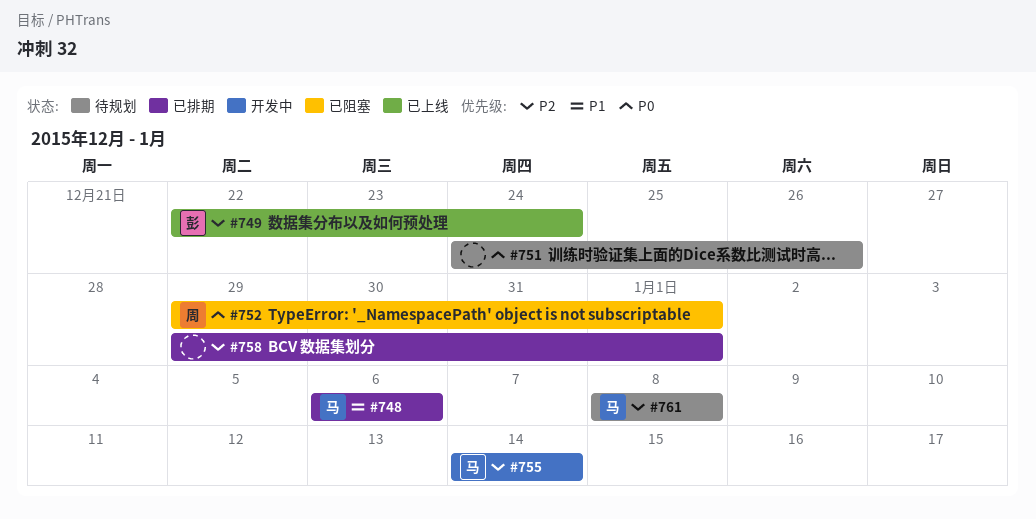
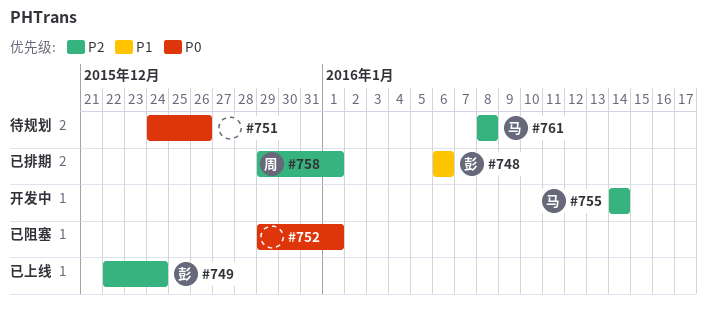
#748, owner: 马 -> 彭
#752, owner: 周 -> none
#758, owner: none -> 周

